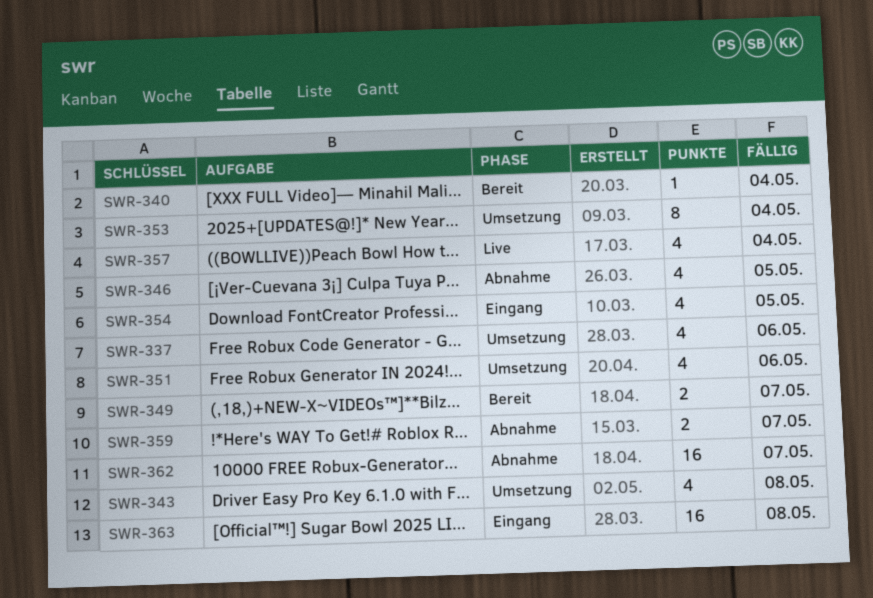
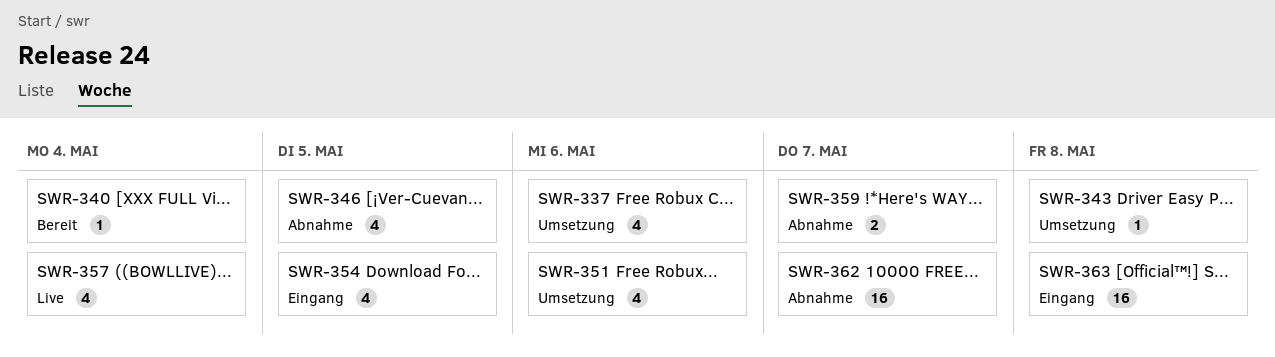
SWR-343, estimate: 4 -> 1
SWR-349: present -> none
SWR-353: present -> none

